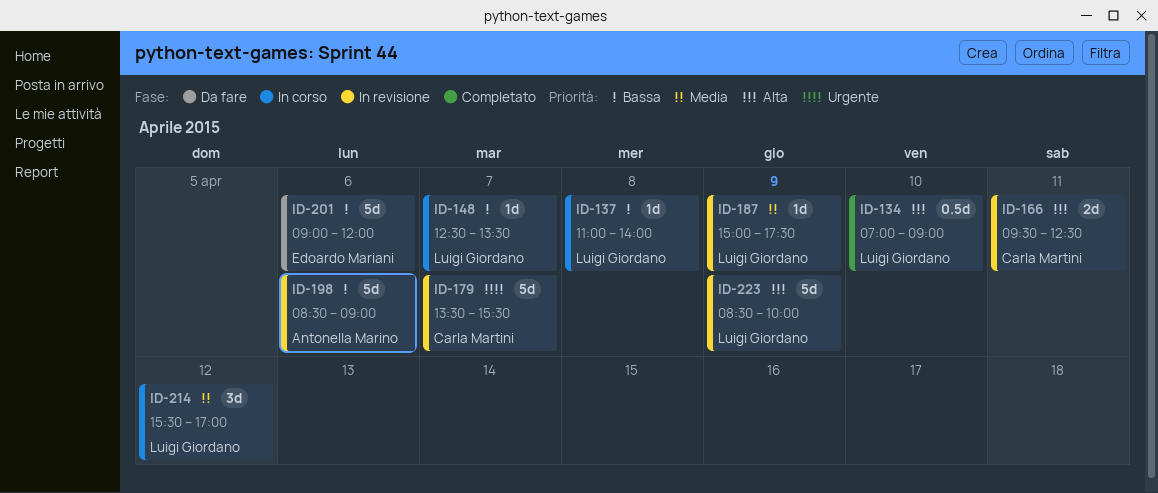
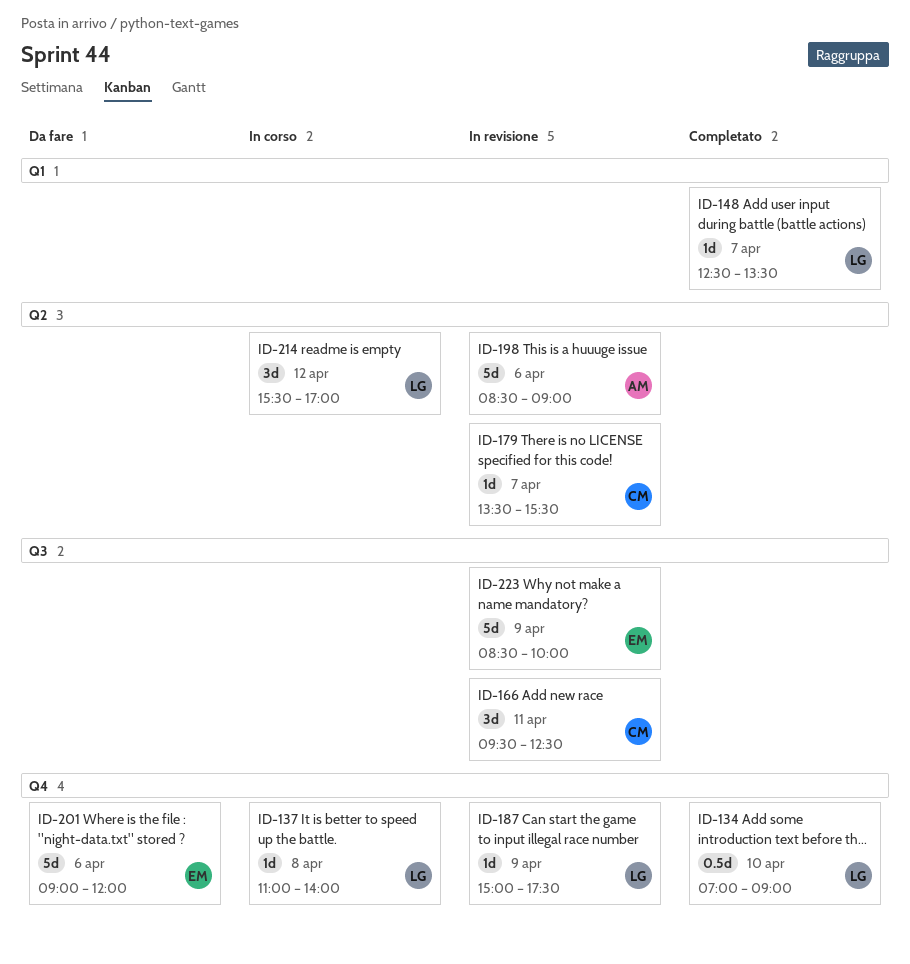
ID-148, status: In corso -> Completato
ID-166, estimate: 2d -> 3d
ID-179, estimate: 5d -> 1d
ID-223, owner: Luigi Giordano -> Edoardo Mariani

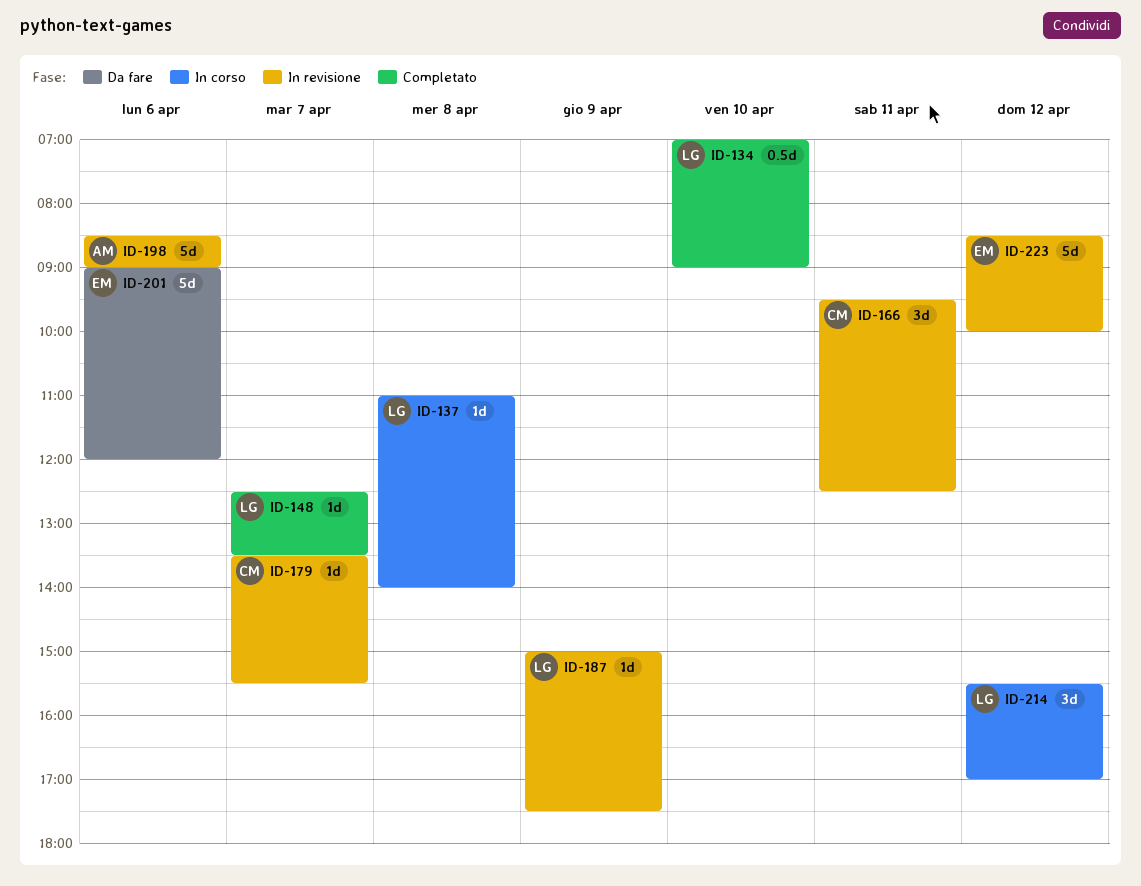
ID-223, day: Apr 9 -> Apr 12

